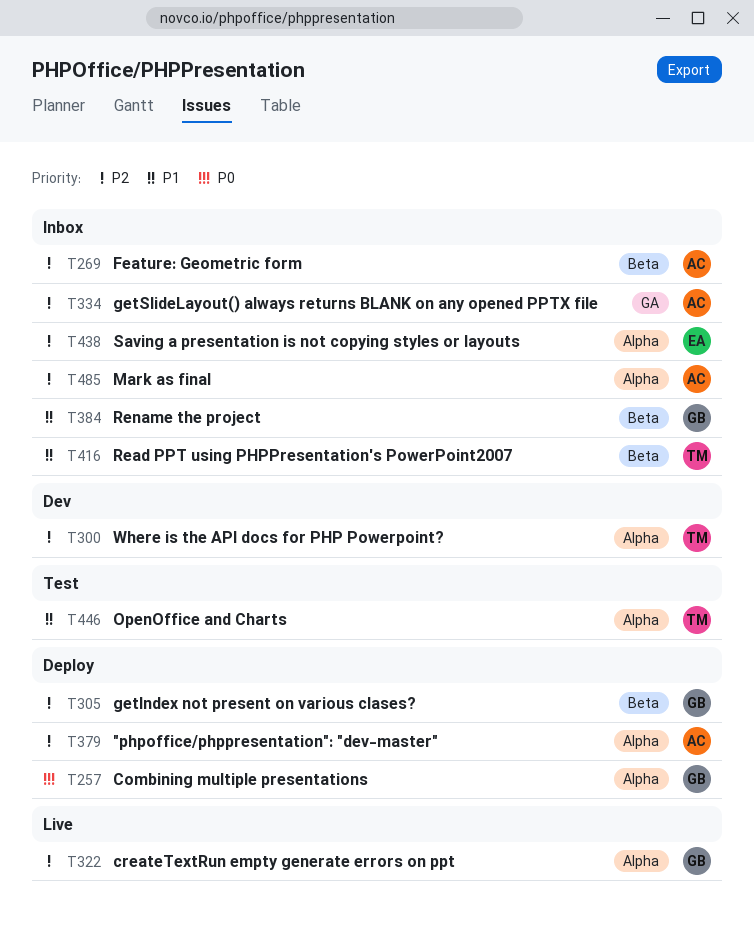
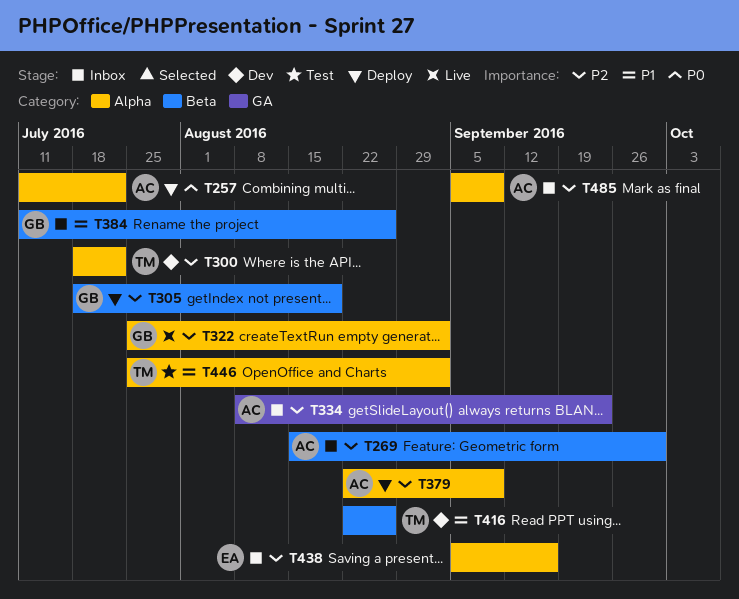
T257, owner: GB -> AC
T416, status: Inbox -> Dev

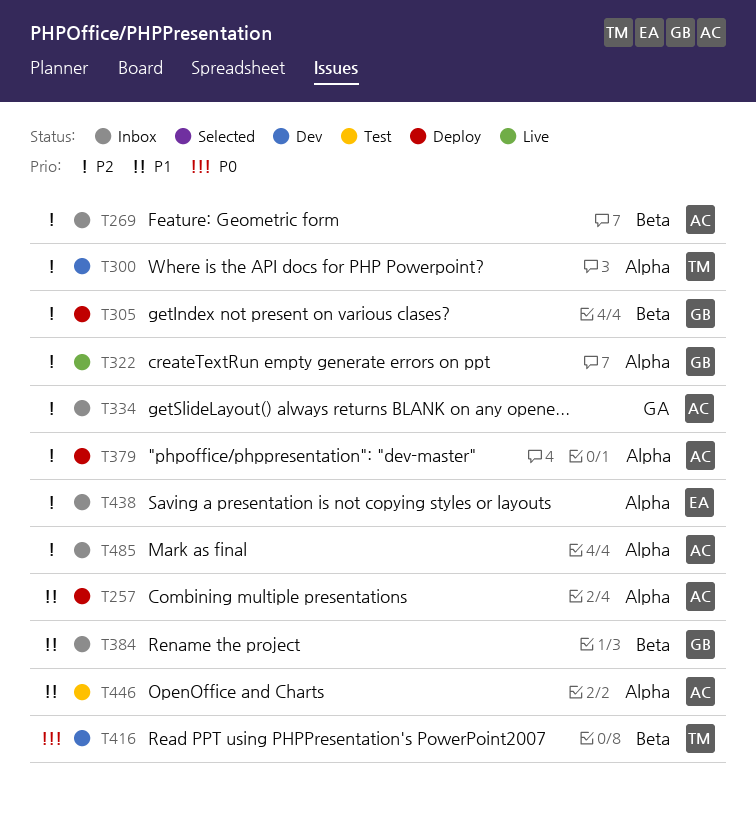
T257, priority: P0 -> P1
T416, priority: P1 -> P0
T446, owner: TM -> AC

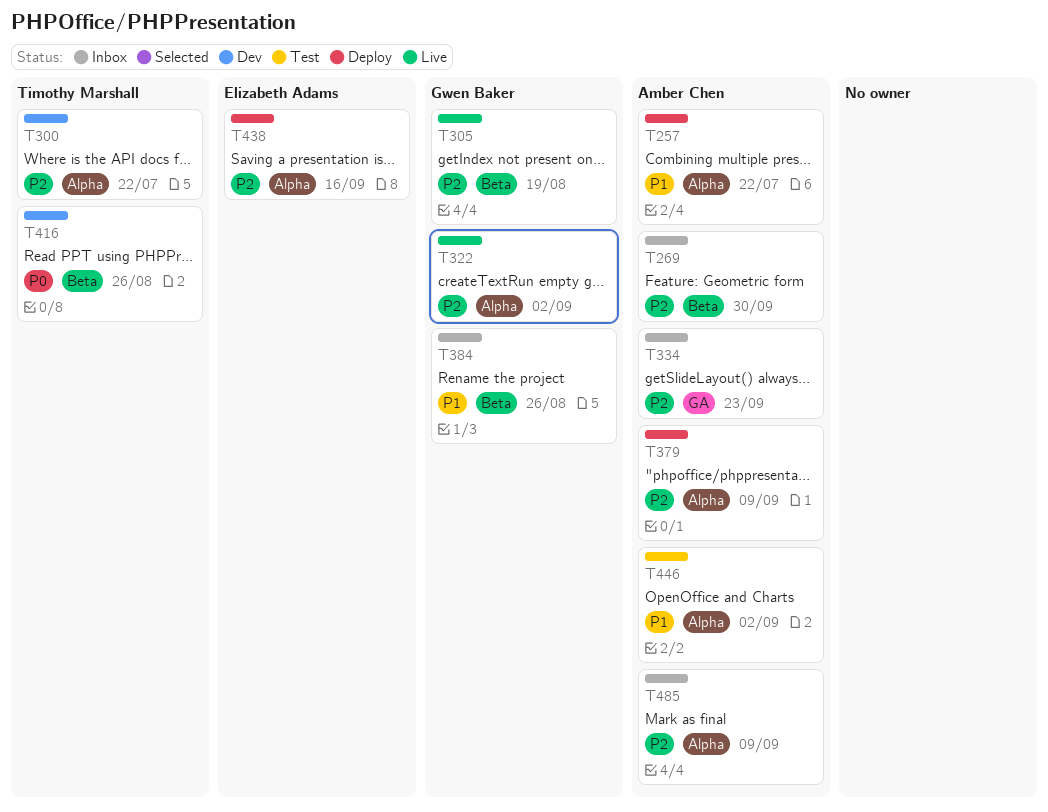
T305, status: Deploy -> Live
T438, status: Inbox -> Deploy

